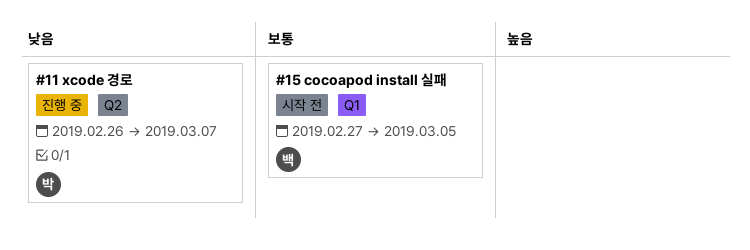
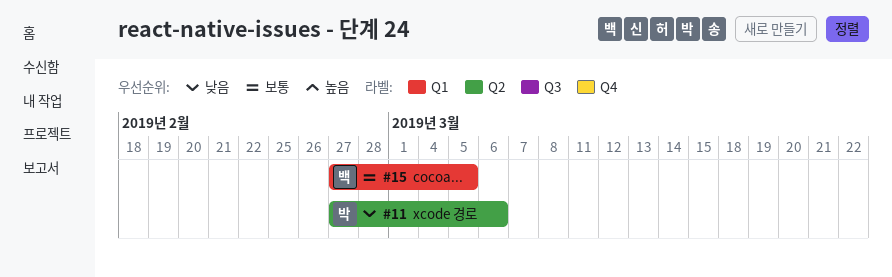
#11, start: Feb 26 -> Feb 27
#11, due: Mar 7 -> Mar 6

